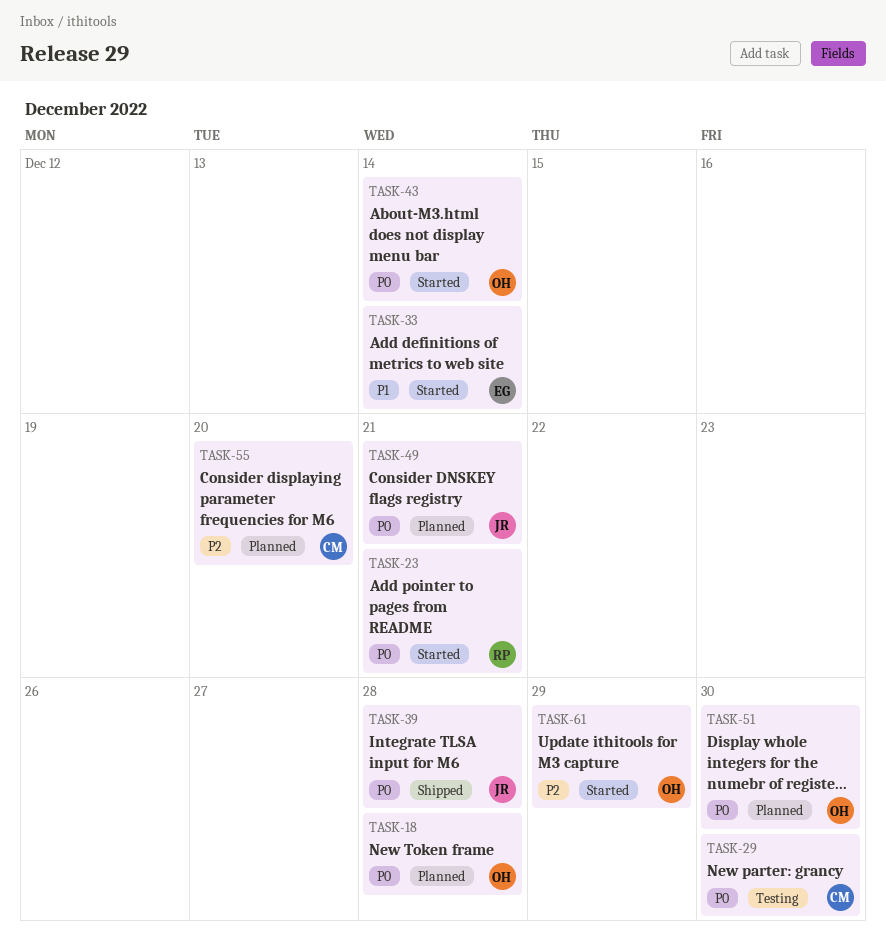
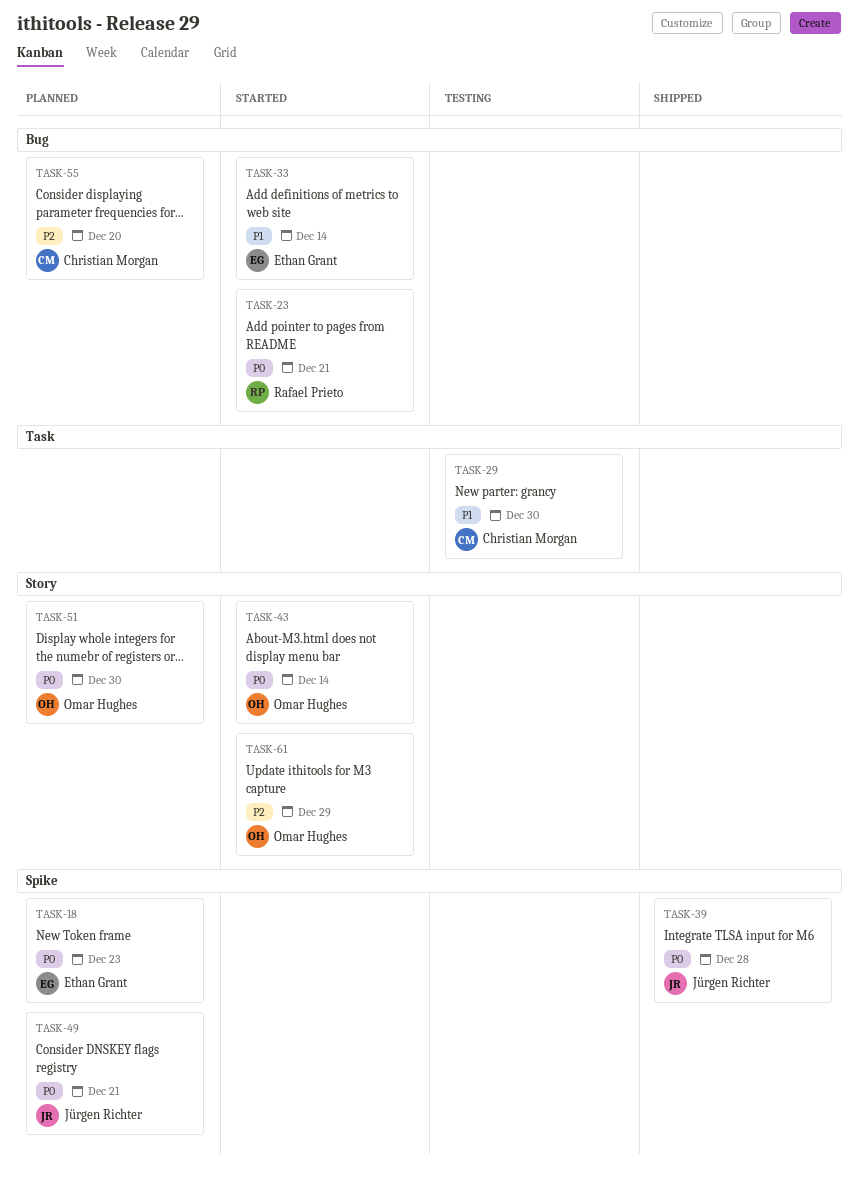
TASK-18, owner: Omar Hughes -> Ethan Grant
TASK-18, due: Dec 28 -> Dec 23
TASK-29, priority: P0 -> P1

